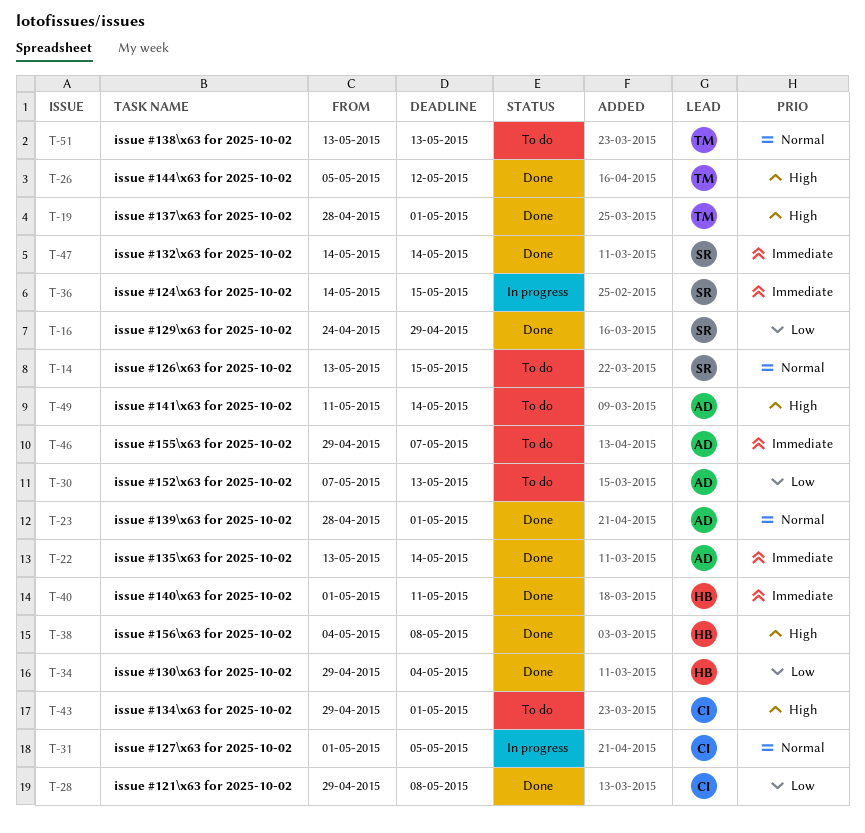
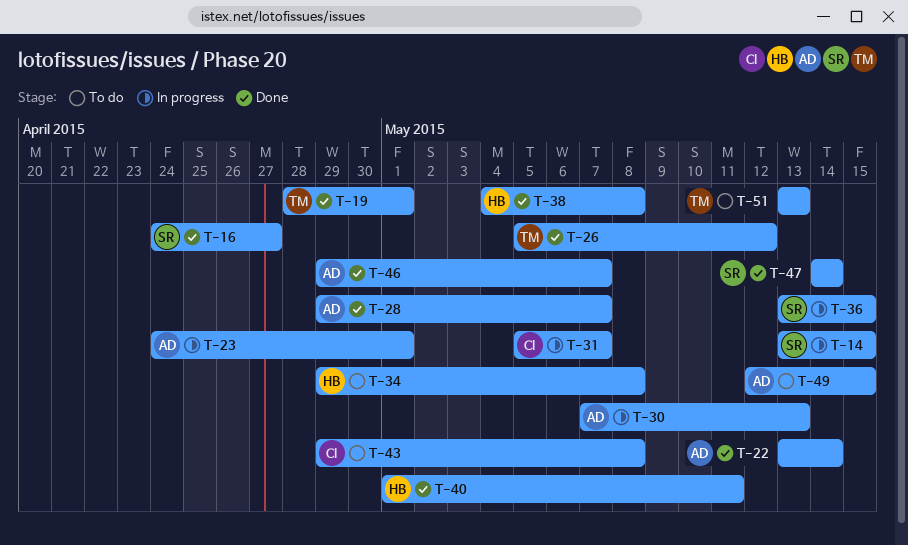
T-14, status: To do -> In progress
T-16, due: Apr 29 -> Apr 27
T-23, status: Done -> In progress
T-23, start: Apr 28 -> Apr 24
T-28, owner: CI -> AD
T-28, due: May 8 -> May 7
T-30, status: To do -> In progress
T-31, start: May 1 -> May 5
T-31, due: May 5 -> May 7
T-34, status: Done -> To do
T-34, due: May 4 -> May 8
T-36, start: May 14 -> May 13
T-43, due: May 1 -> May 8
T-46, status: To do -> Done
T-49, start: May 11 -> May 12
T-49, due: May 14 -> May 15

